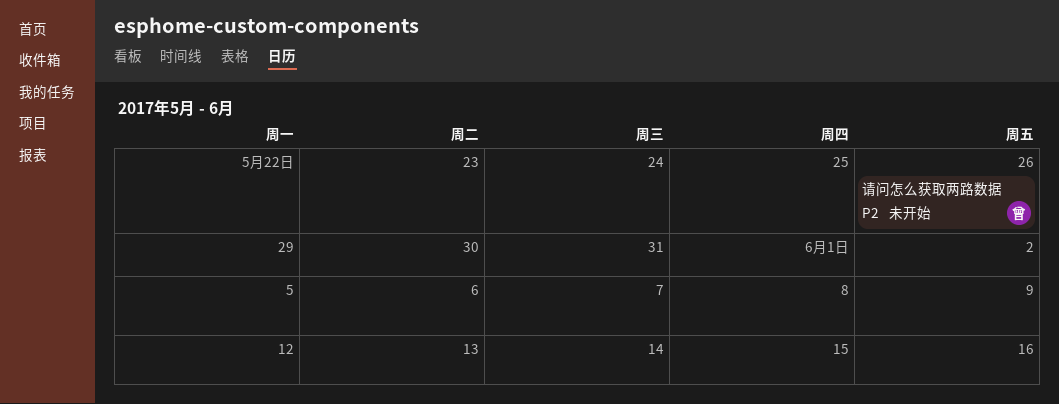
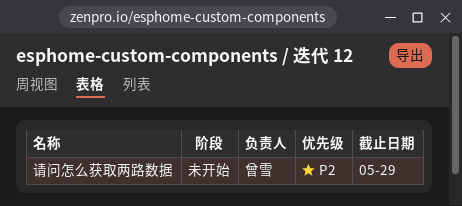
请问怎么获取两路数据, due: May 26 -> May 29

